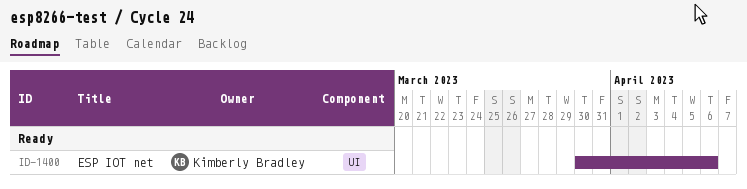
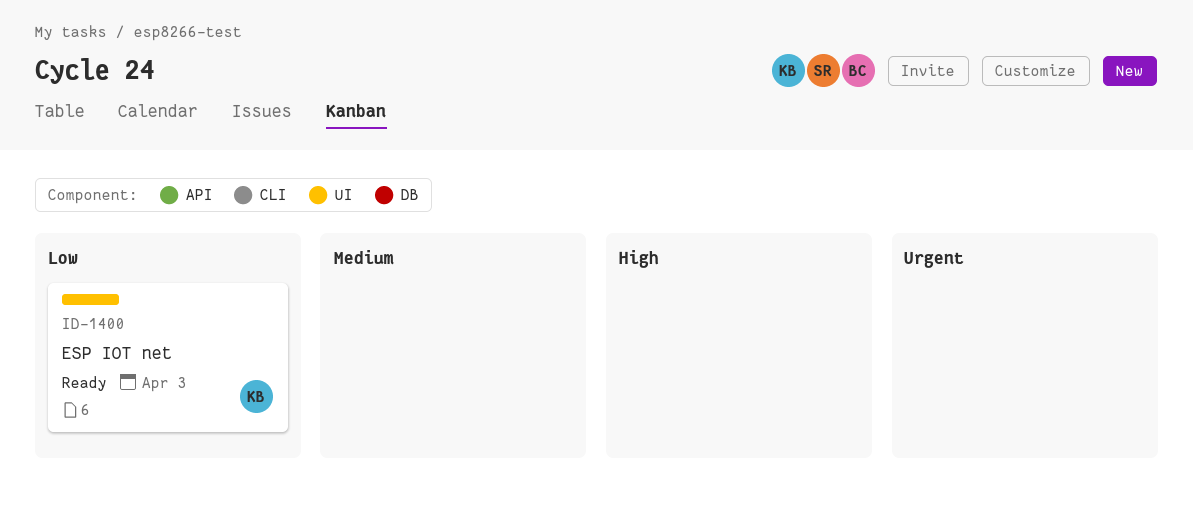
ID-1400, due: Apr 6 -> Apr 3

